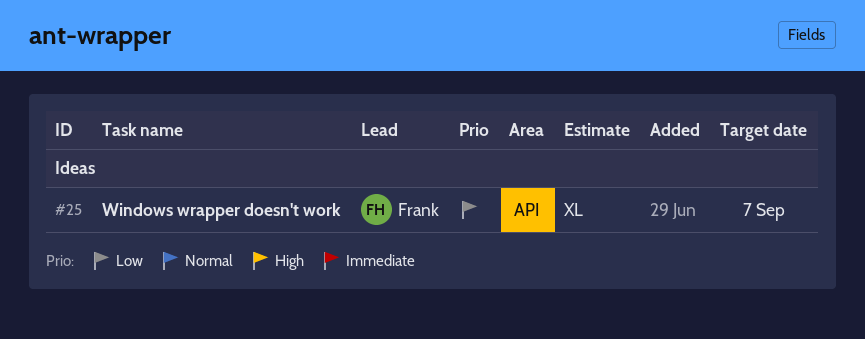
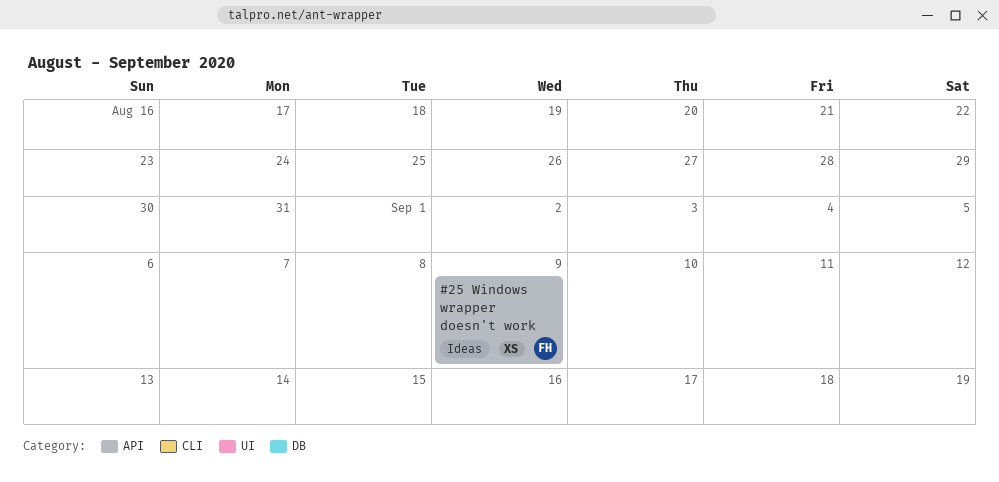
#25, estimate: XL -> XS
#25, due: Sep 7 -> Sep 9

